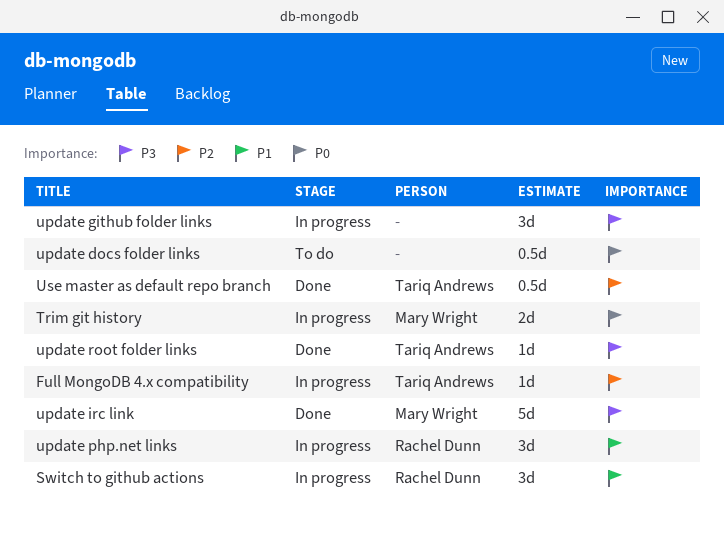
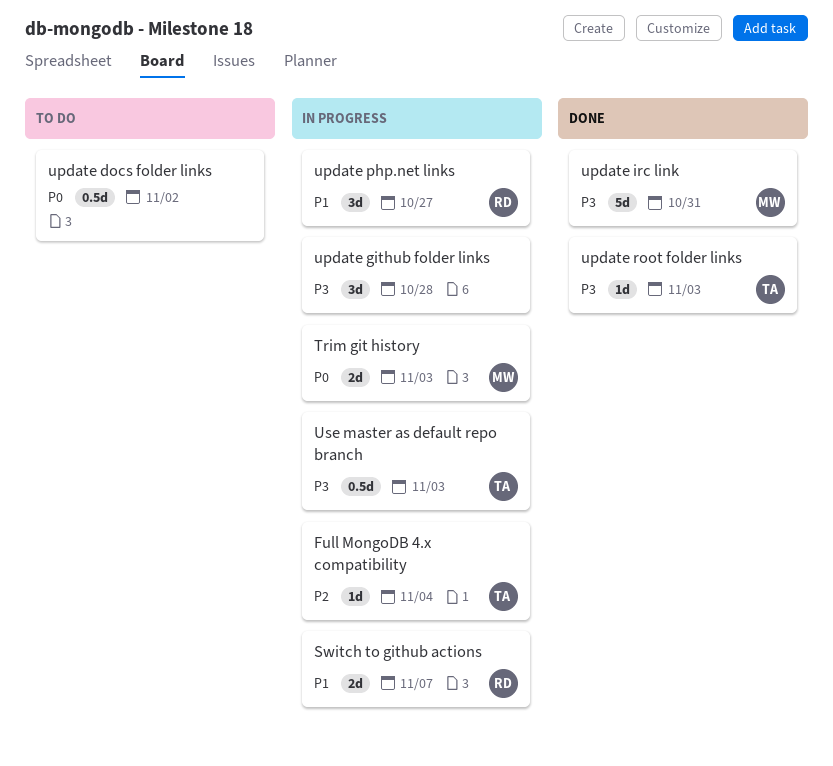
Switch to github actions, estimate: 3d -> 2d
Use master as default repo branch, status: Done -> In progress
Use master as default repo branch, priority: P2 -> P3

